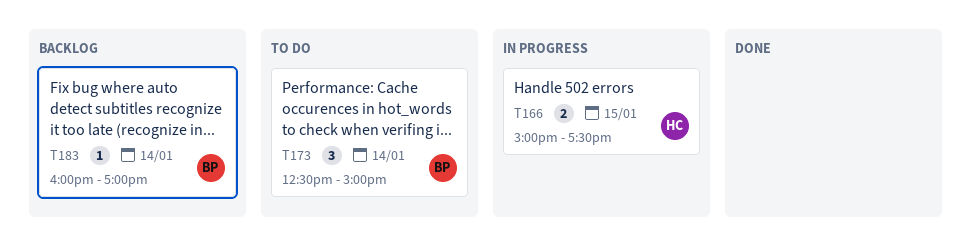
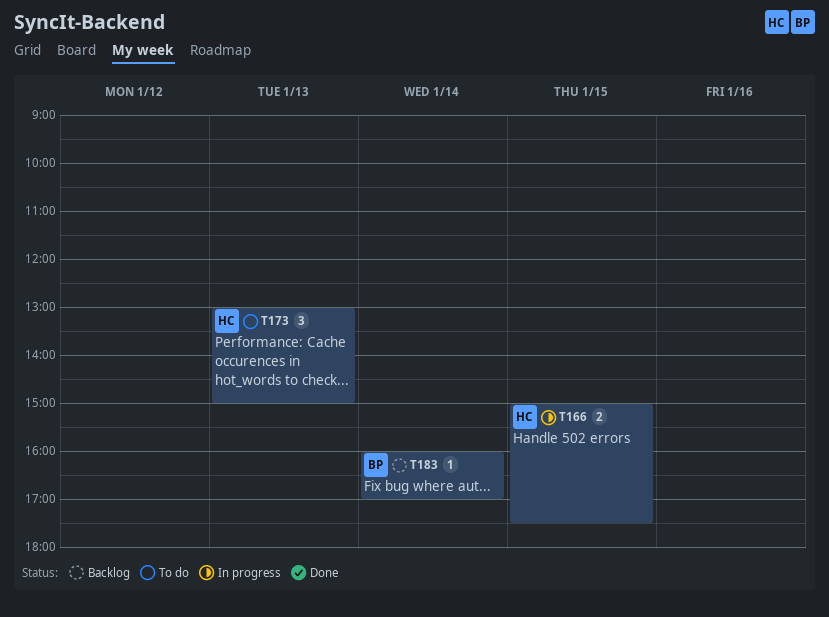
T173, owner: BP -> HC
T173, day: Jan 14 -> Jan 13
T173, begins: 12:30 -> 13:00

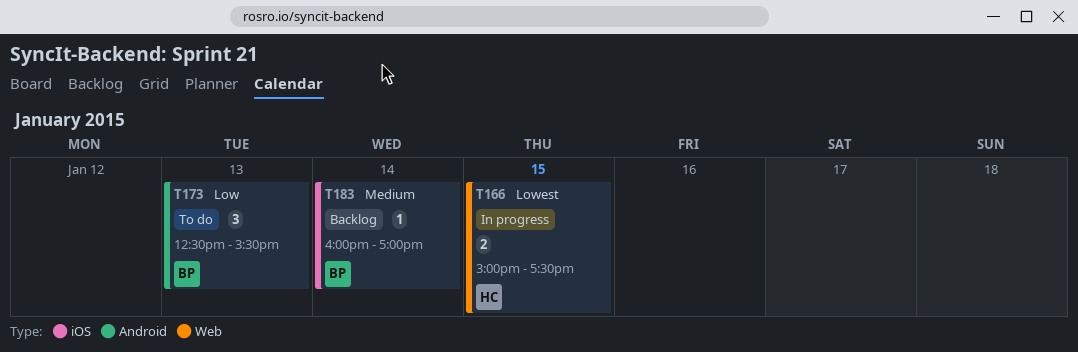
T173, owner: HC -> BP
T173, begins: 13:00 -> 12:30
T173, ends: 15:00 -> 15:30

